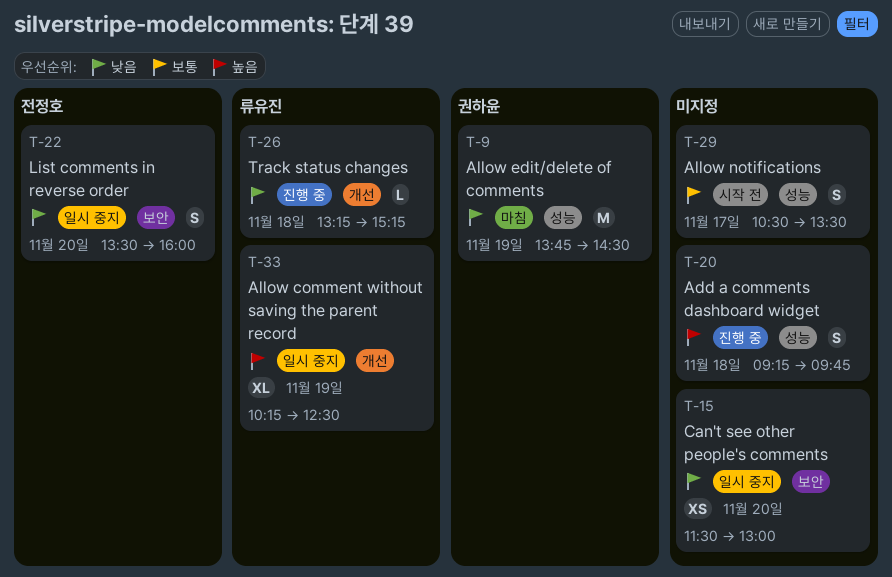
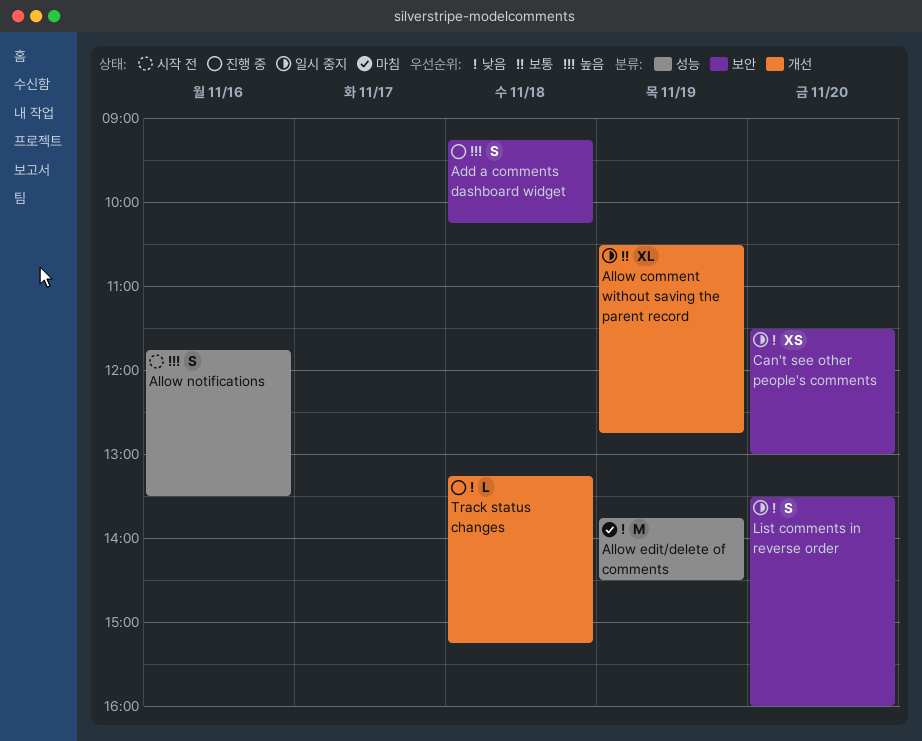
Add a comments dashboard widget, label: 성능 -> 보안
Add a comments dashboard widget, ends: 09:45 -> 10:15
Allow comment without saving the parent record, priority: 높음 -> 보통
Allow comment without saving the parent record, begins: 10:15 -> 10:30
Allow comment without saving the parent record, ends: 12:30 -> 12:45
Allow notifications, priority: 보통 -> 높음
Allow notifications, day: Nov 17 -> Nov 16
Allow notifications, begins: 10:30 -> 11:45

